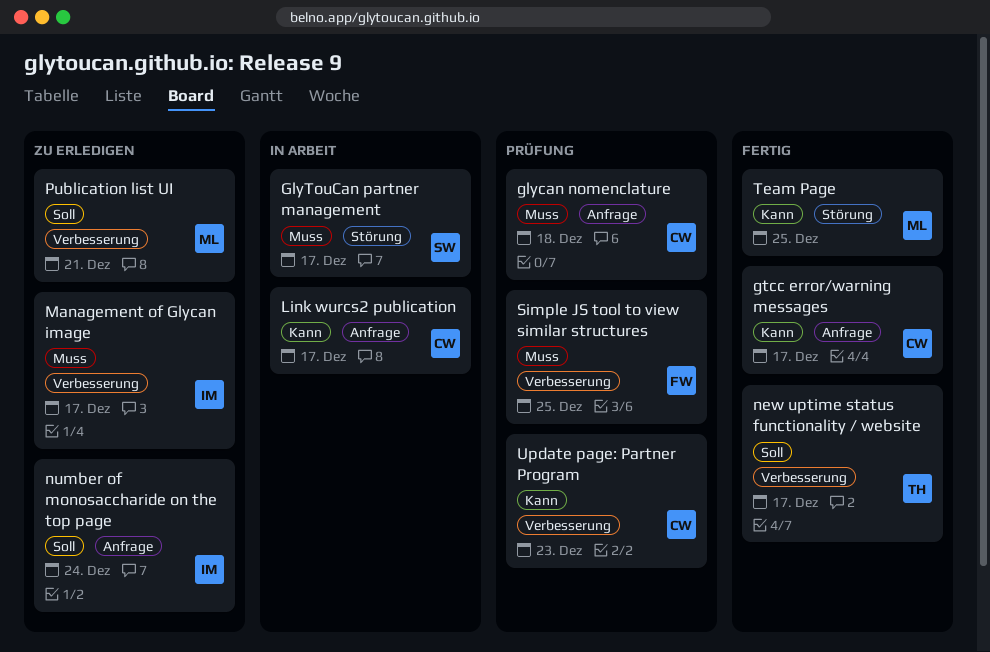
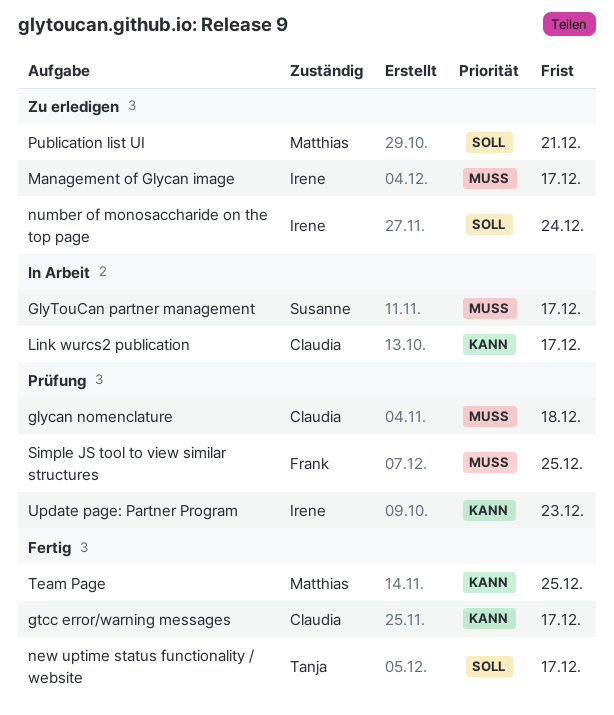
Update page: Partner Program, owner: Claudia -> Irene

